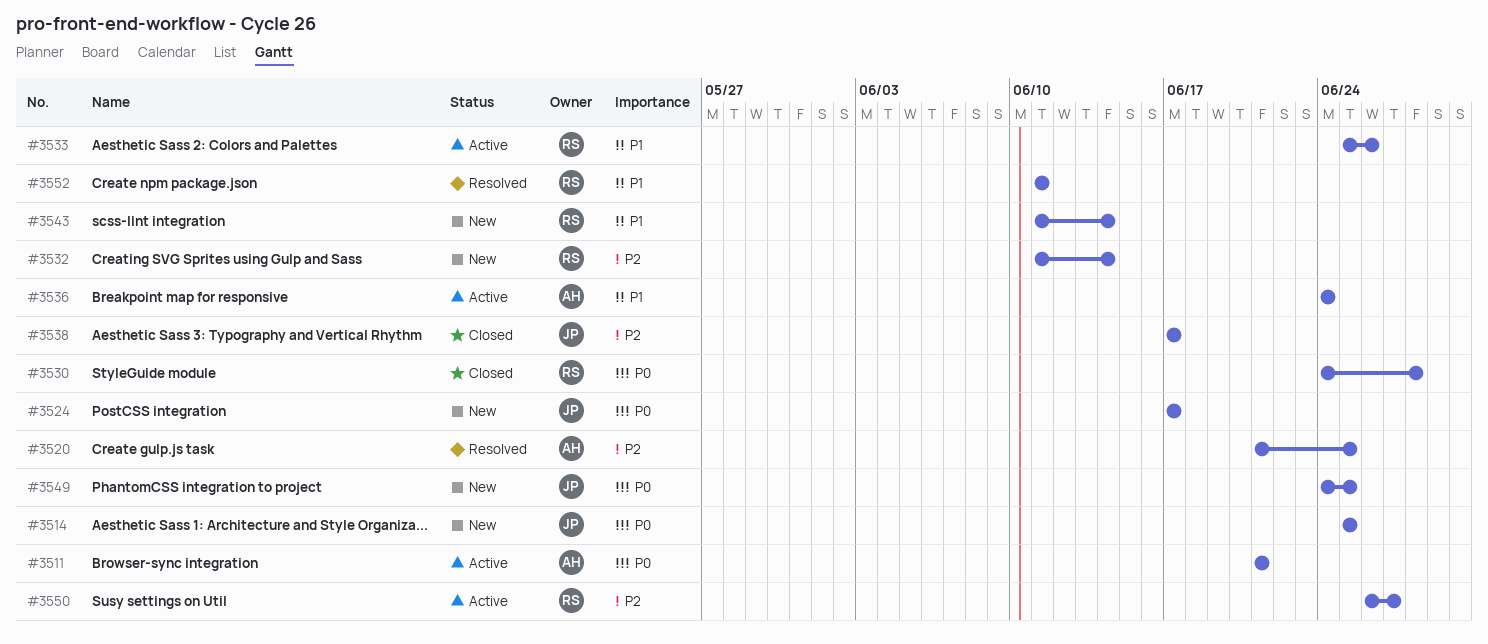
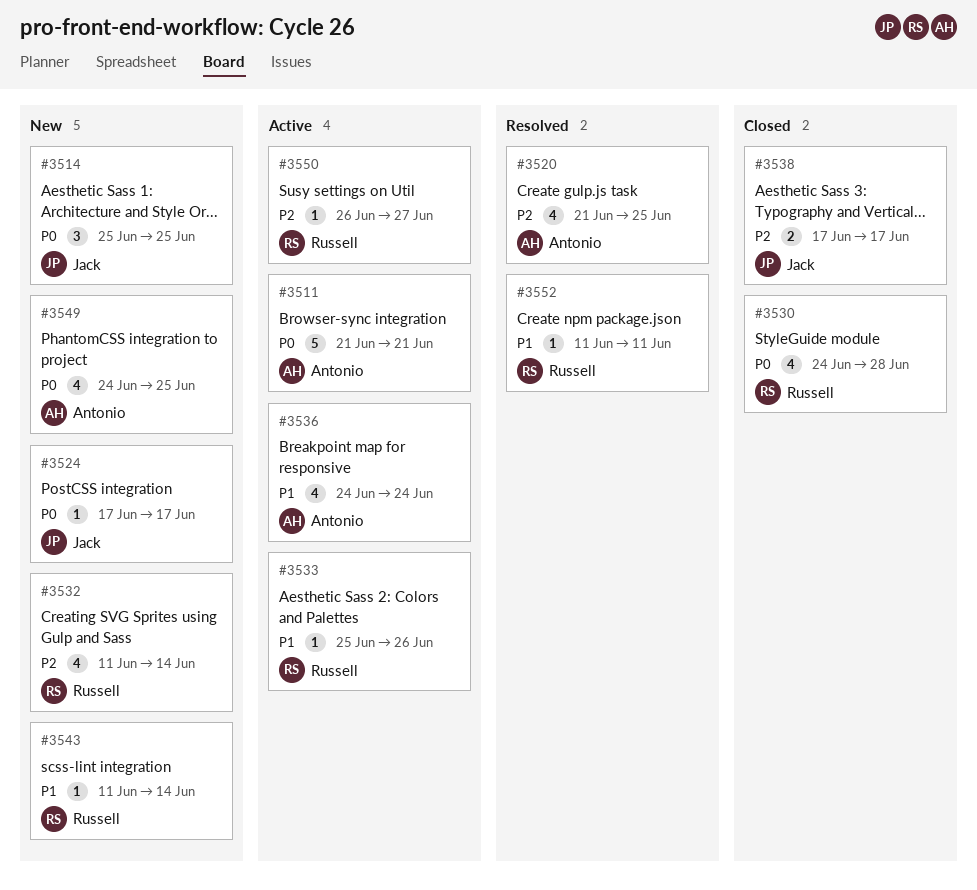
#3549, owner: Jack -> Antonio

